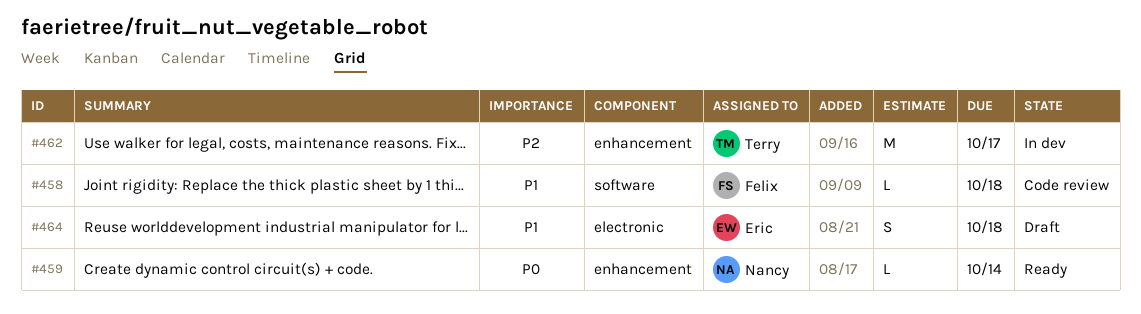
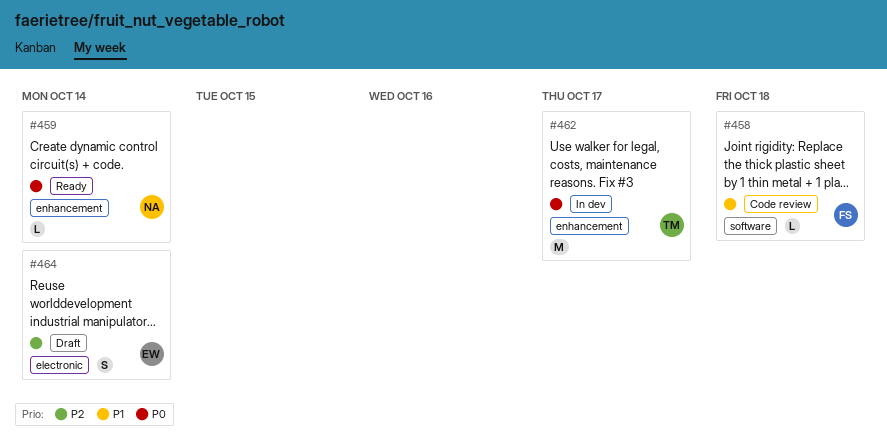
#462, priority: P2 -> P0
#464, priority: P1 -> P2
#464, due: Oct 18 -> Oct 14

